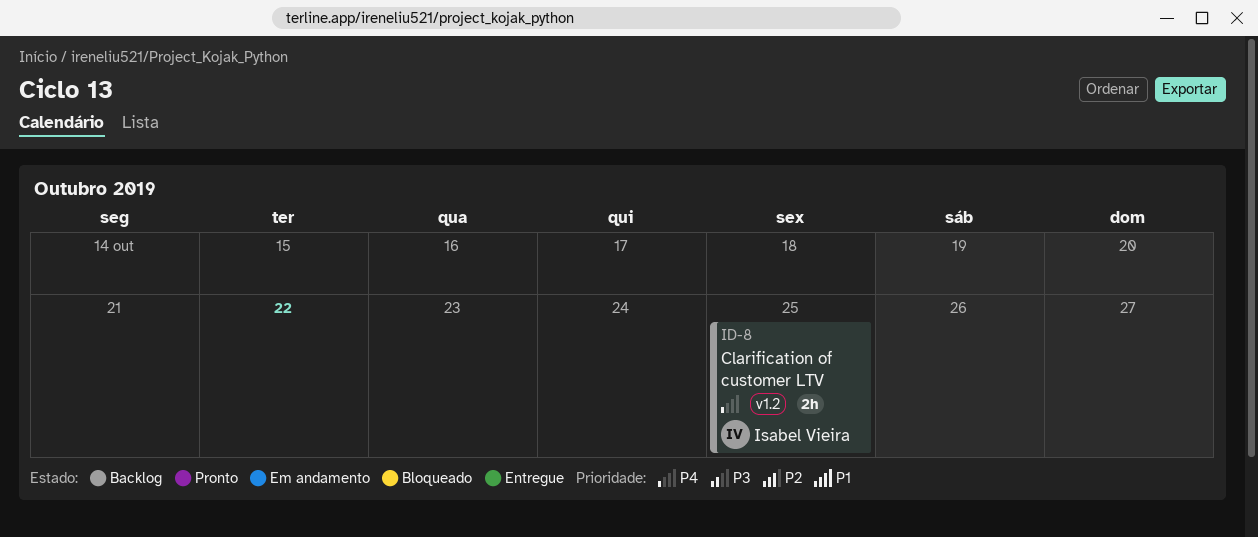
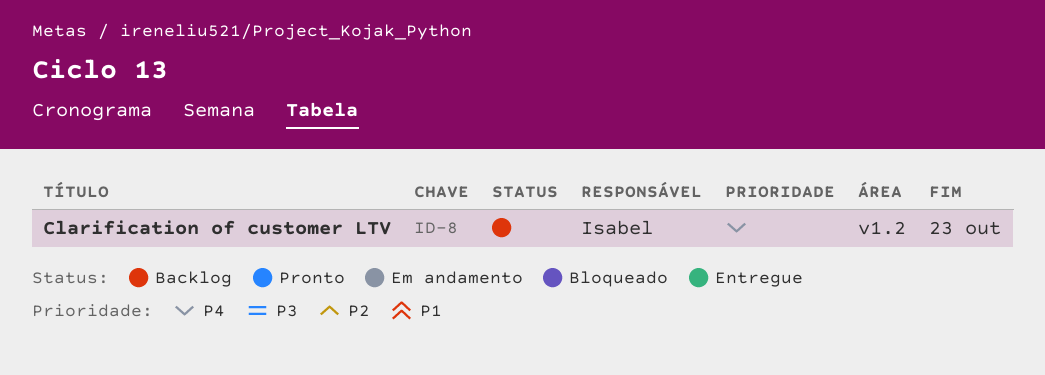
ID-8, due: Oct 25 -> Oct 23

